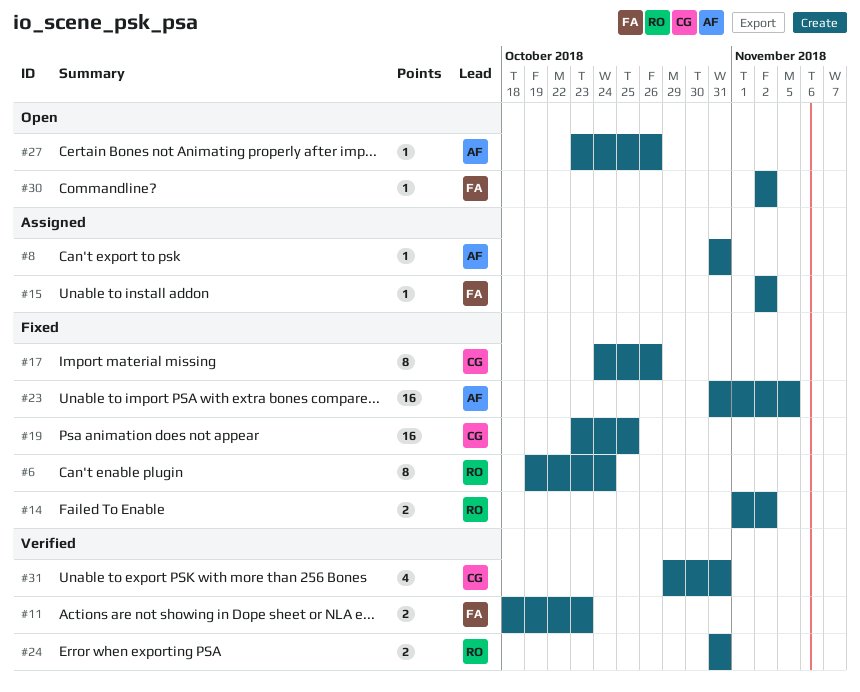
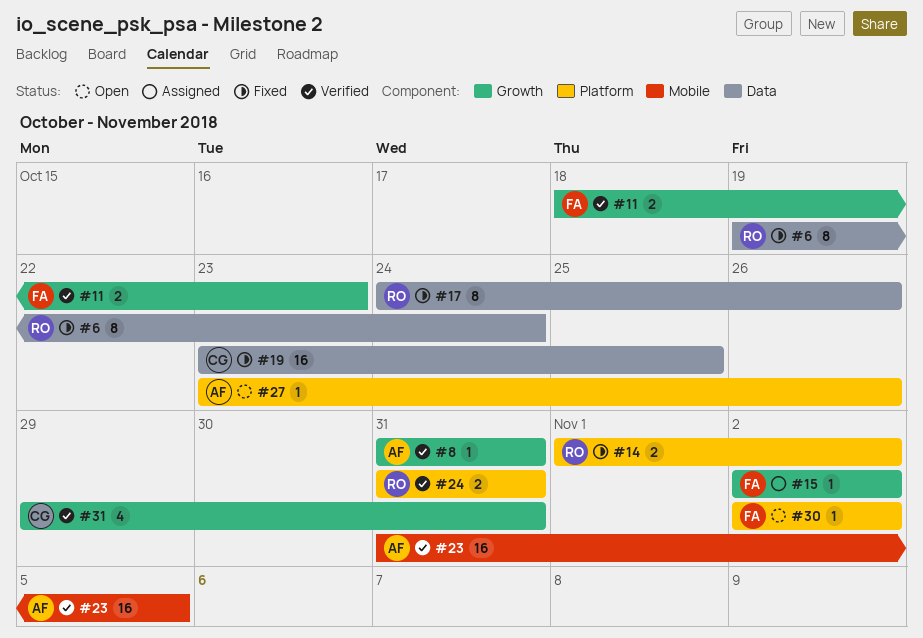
#8, status: Assigned -> Verified
#17, owner: CG -> RO
#23, status: Fixed -> Verified

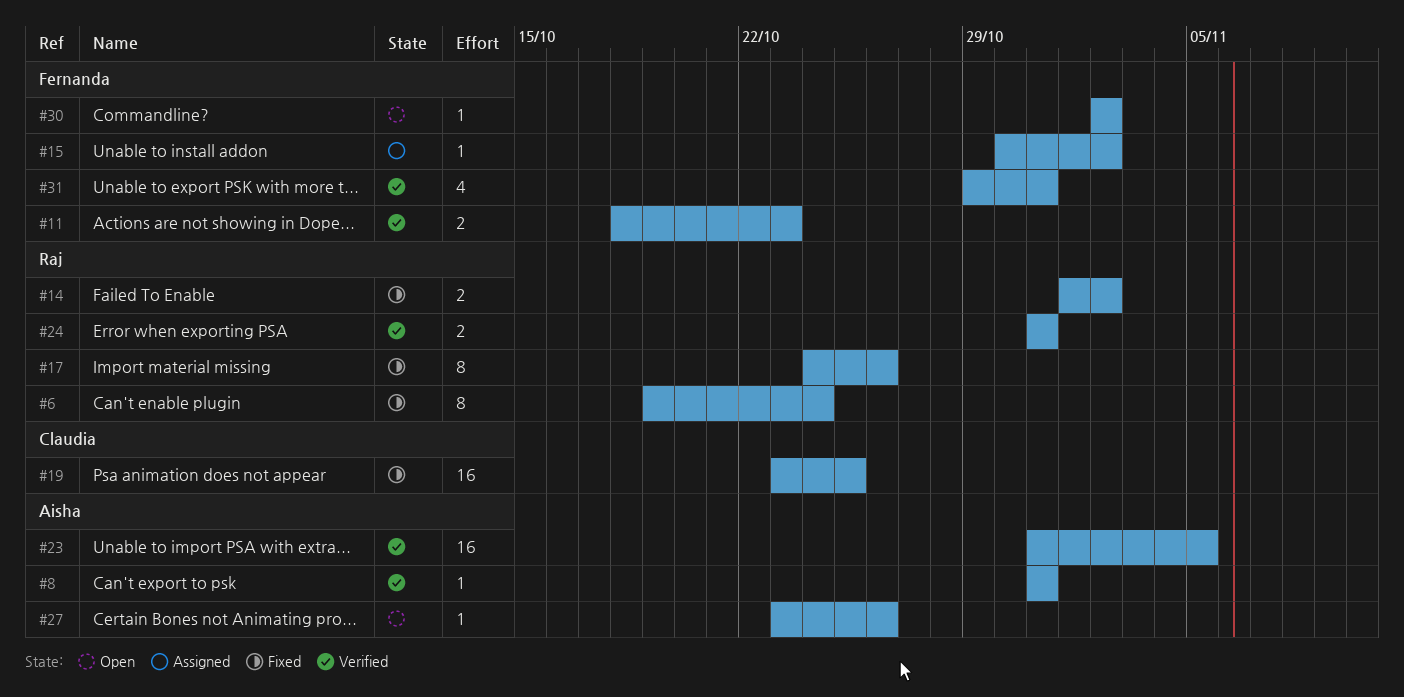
#15, start: Nov 2 -> Oct 30
#31, owner: Claudia -> Fernanda

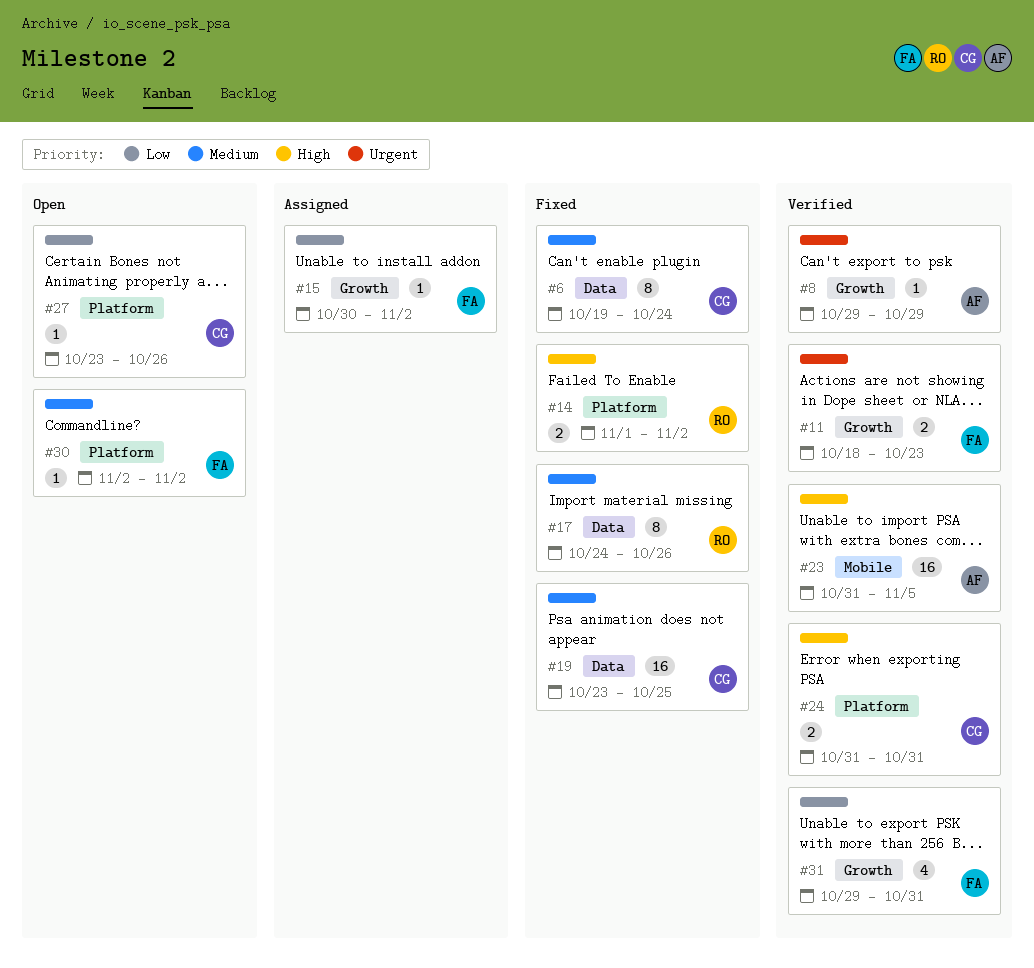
#6, owner: Raj -> Claudia
#8, start: Oct 31 -> Oct 29
#8, due: Oct 31 -> Oct 29
#24, owner: Raj -> Claudia
#27, owner: Aisha -> Claudia

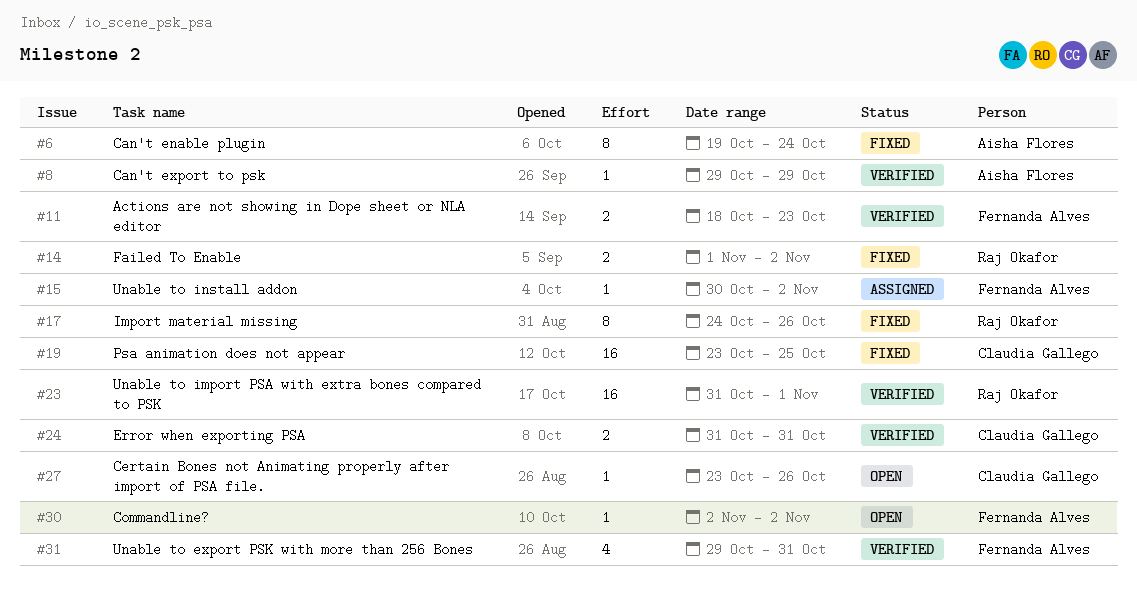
#6, owner: Claudia Gallego -> Aisha Flores
#23, owner: Aisha Flores -> Raj Okafor
#23, due: Nov 5 -> Nov 1

